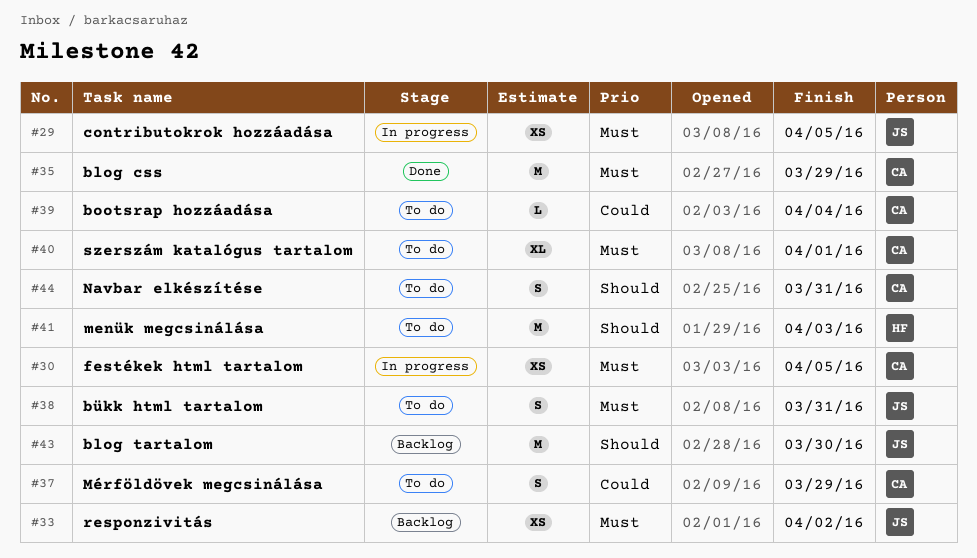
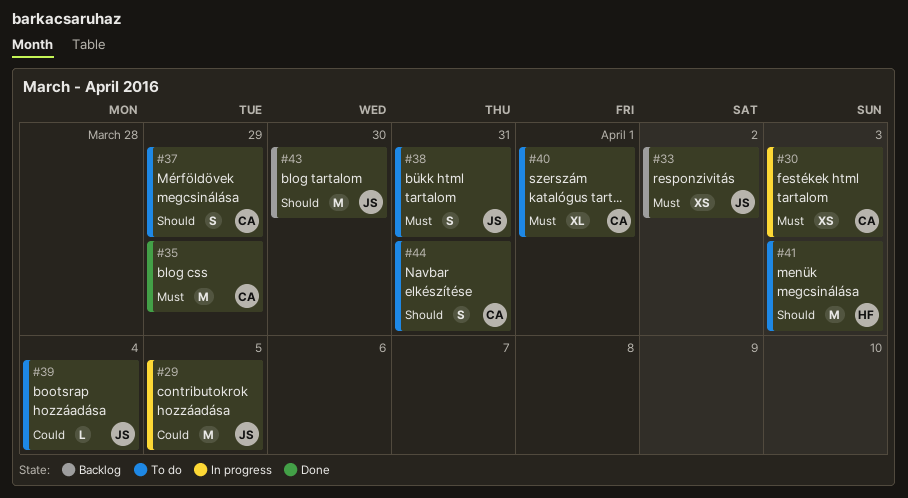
#29, priority: Must -> Could
#29, estimate: XS -> M
#30, due: Apr 5 -> Apr 3
#37, priority: Could -> Should
#39, owner: CA -> JS

